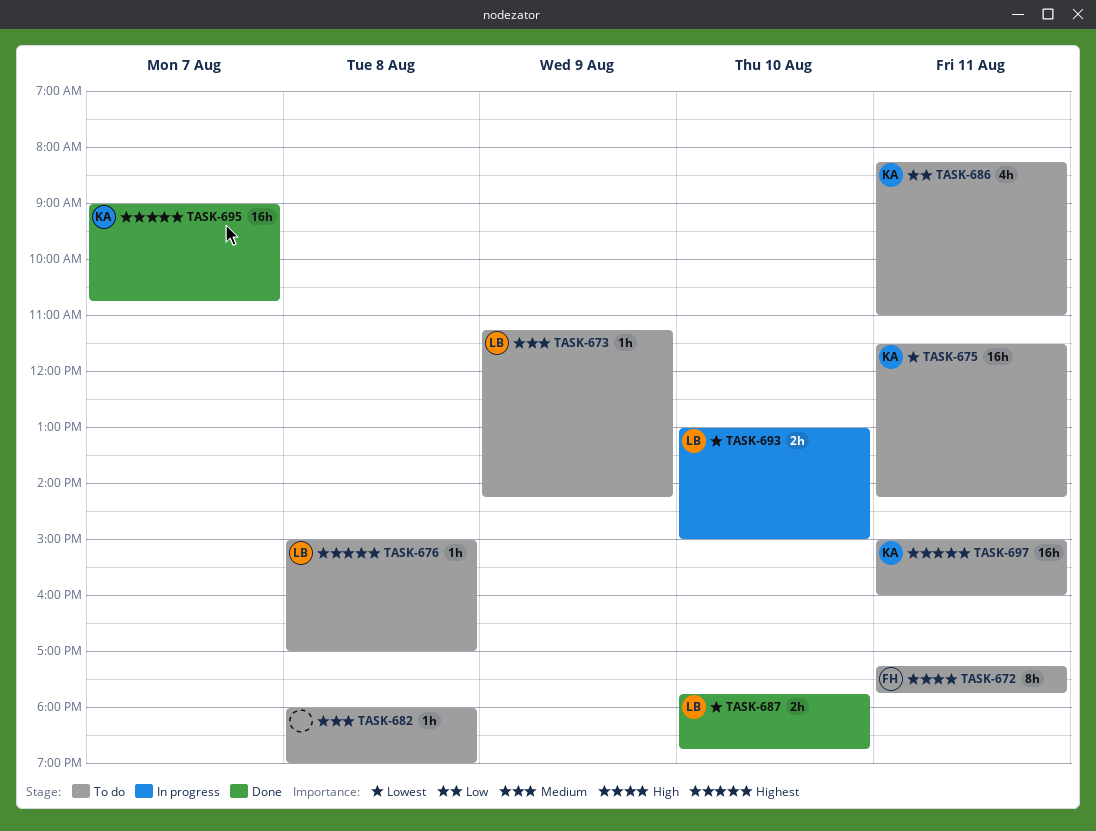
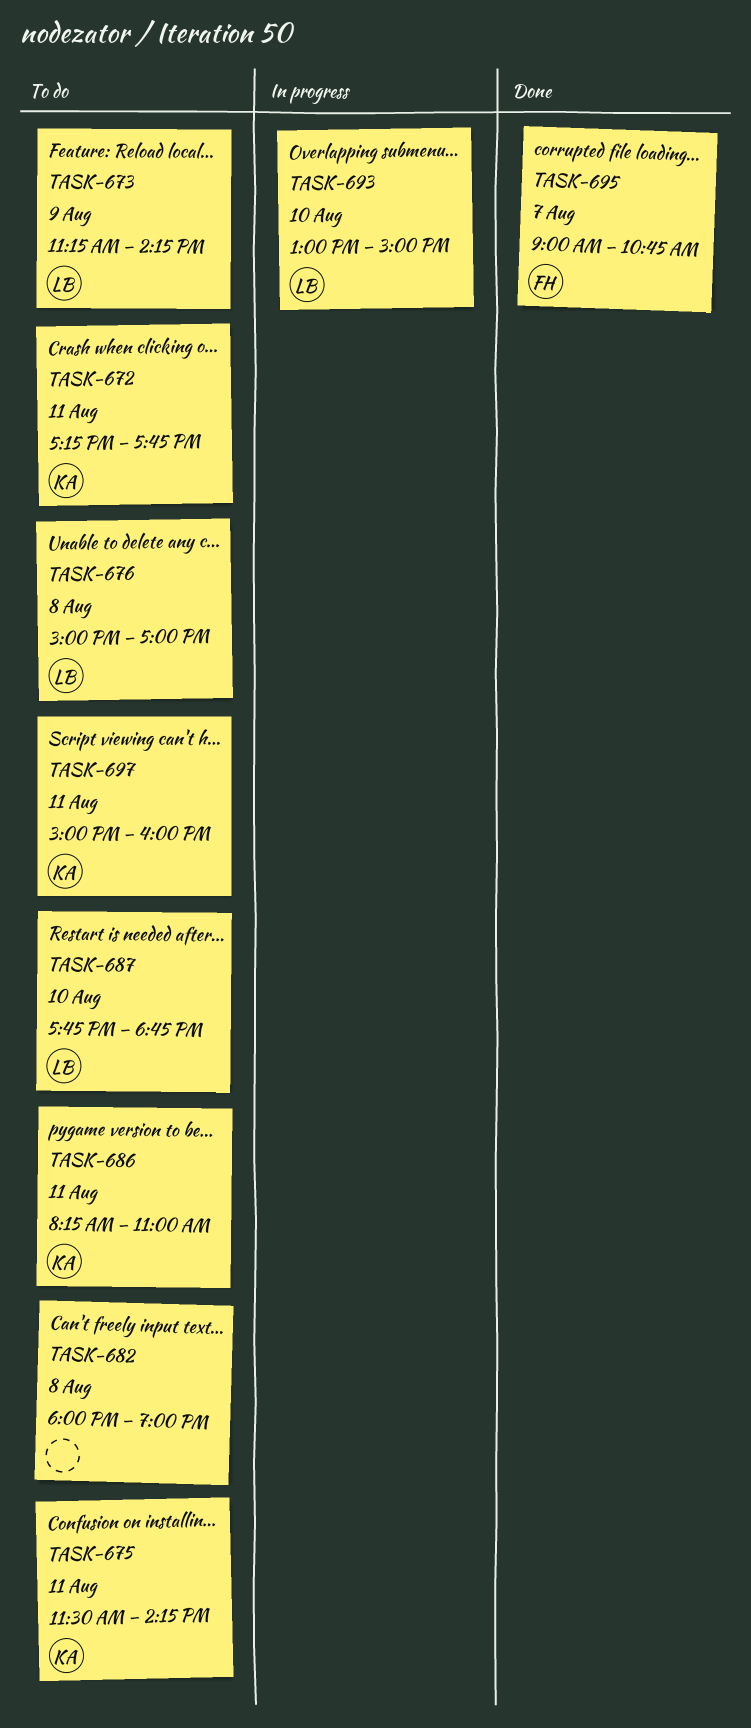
TASK-672, owner: FH -> KA
TASK-687, status: Done -> To do
TASK-695, owner: KA -> FH

